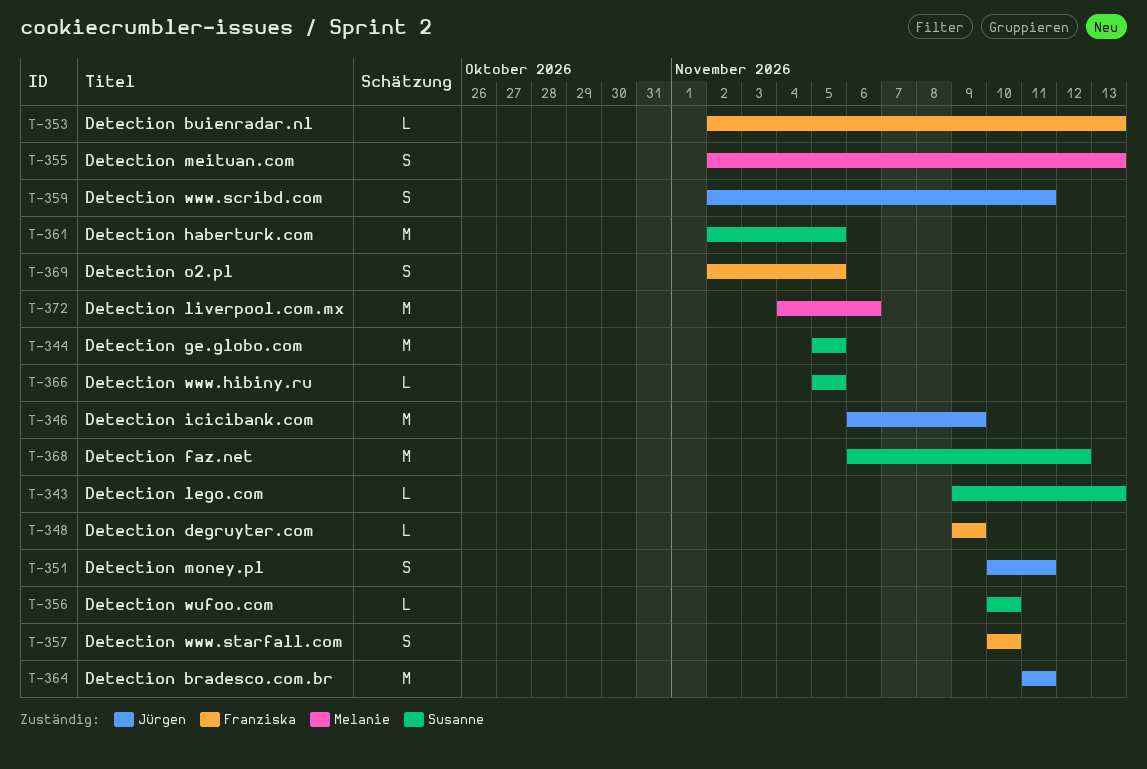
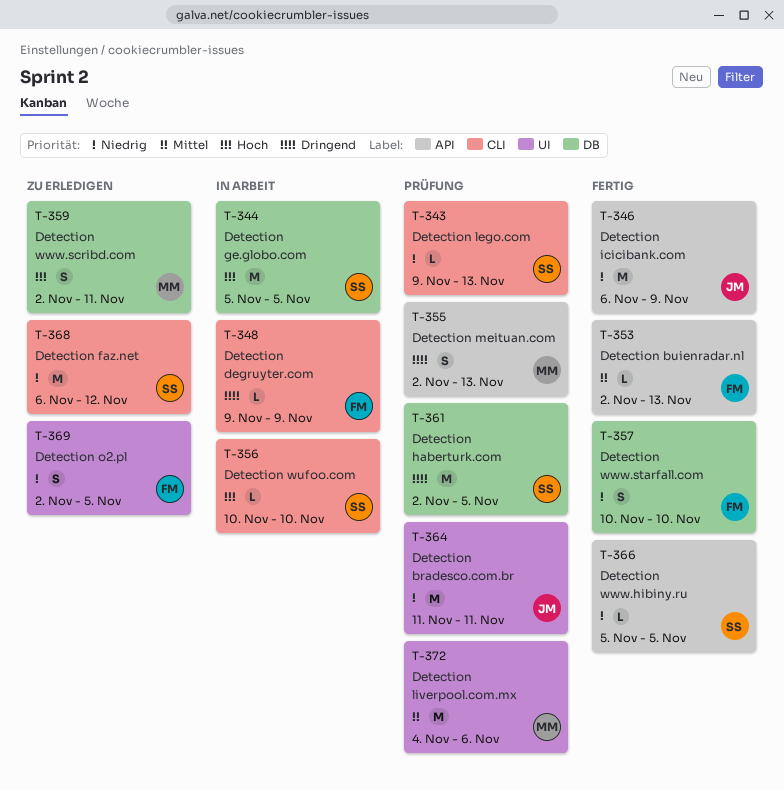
T-351: present -> none
T-359, owner: Jürgen -> Melanie

